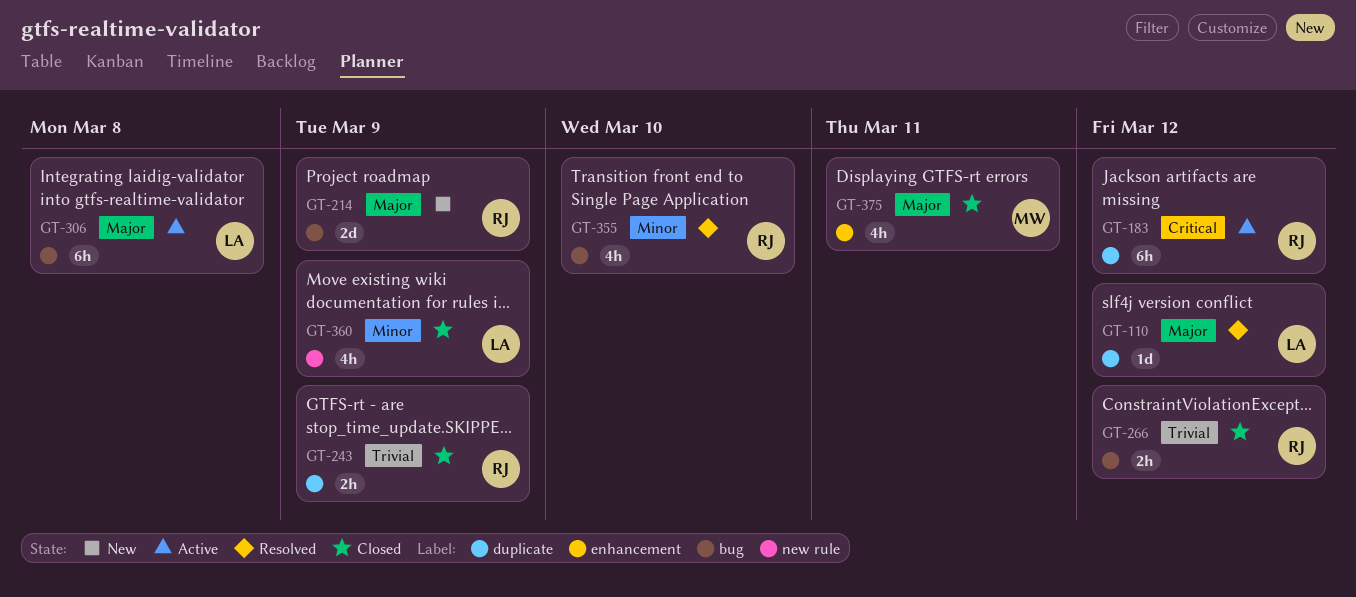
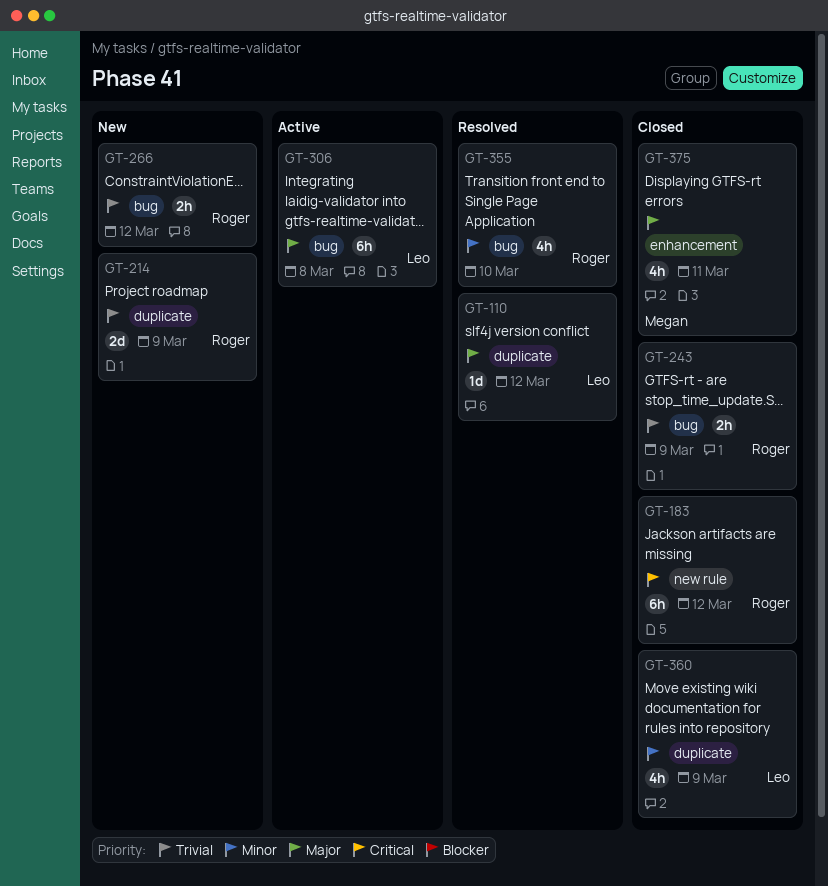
GT-183, status: Active -> Closed
GT-183, label: duplicate -> new rule
GT-214, priority: Major -> Trivial
GT-214, label: bug -> duplicate
GT-243, label: duplicate -> bug
GT-266, status: Closed -> New
GT-360, label: new rule -> duplicate

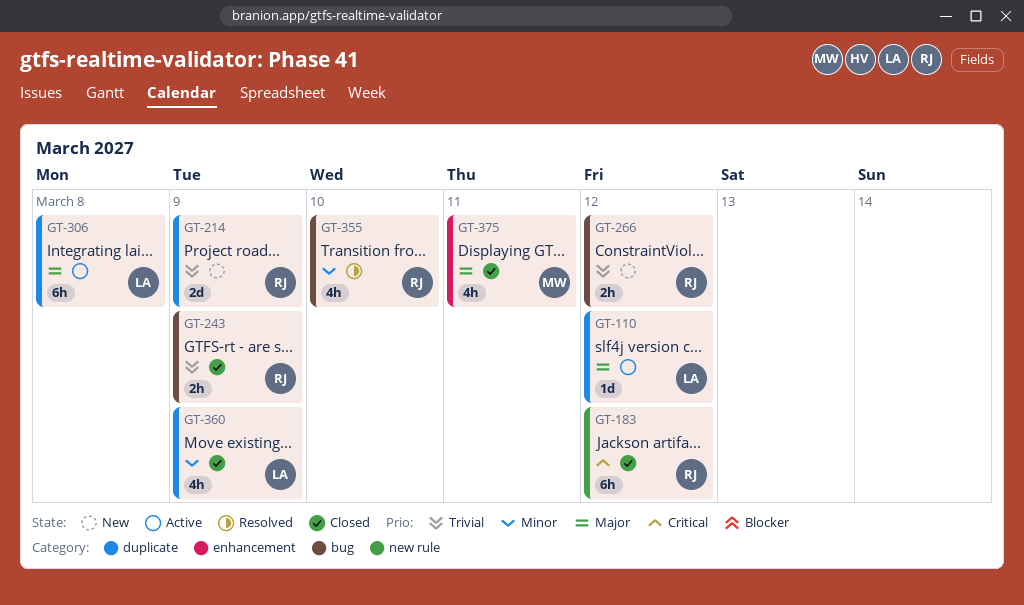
GT-110, status: Resolved -> Active
GT-306, label: bug -> duplicate

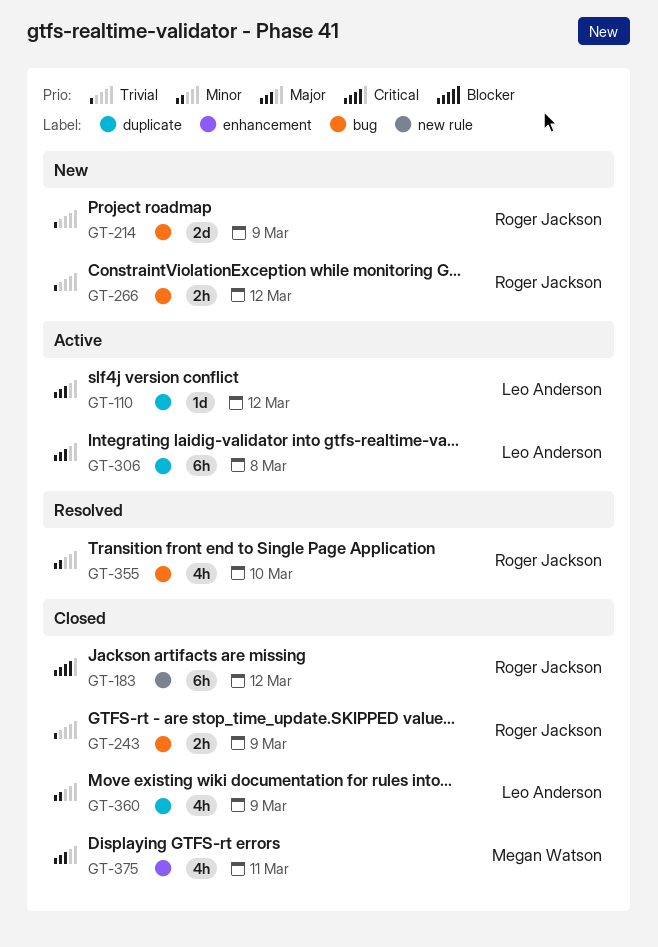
GT-214, label: duplicate -> bug

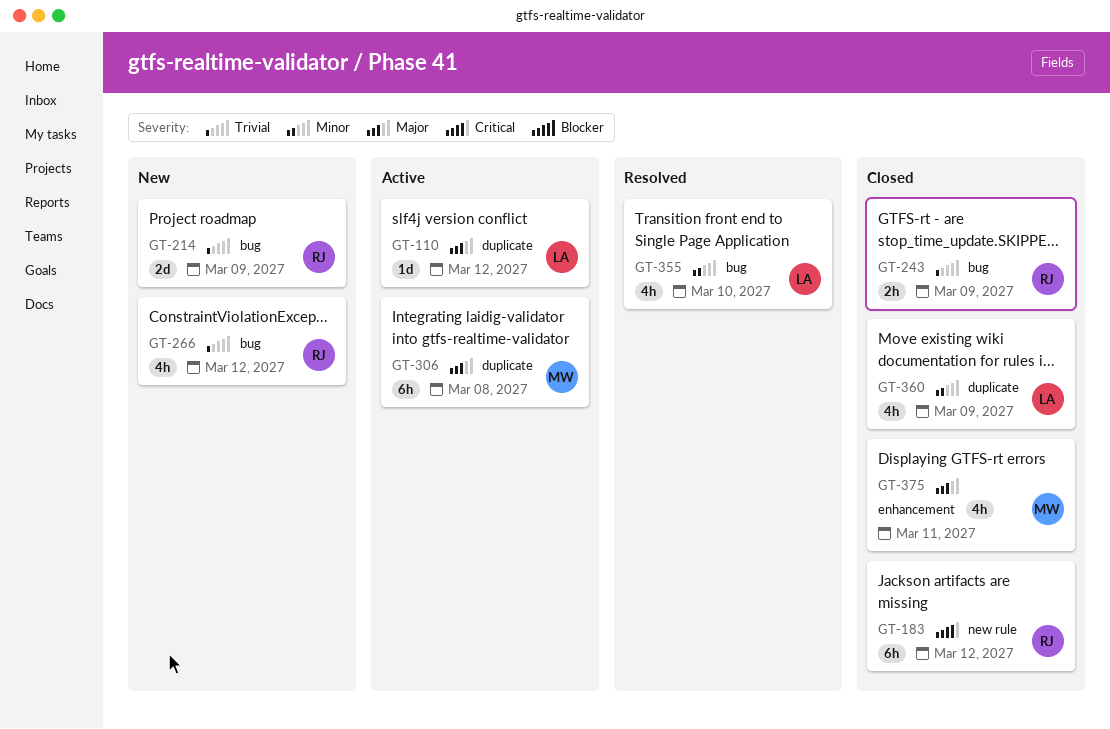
GT-266, estimate: 2h -> 4h
GT-306, owner: Leo Anderson -> Megan Watson
GT-355, owner: Roger Jackson -> Leo Anderson

